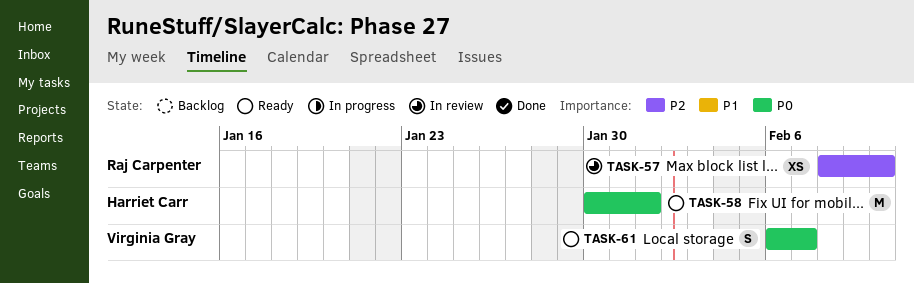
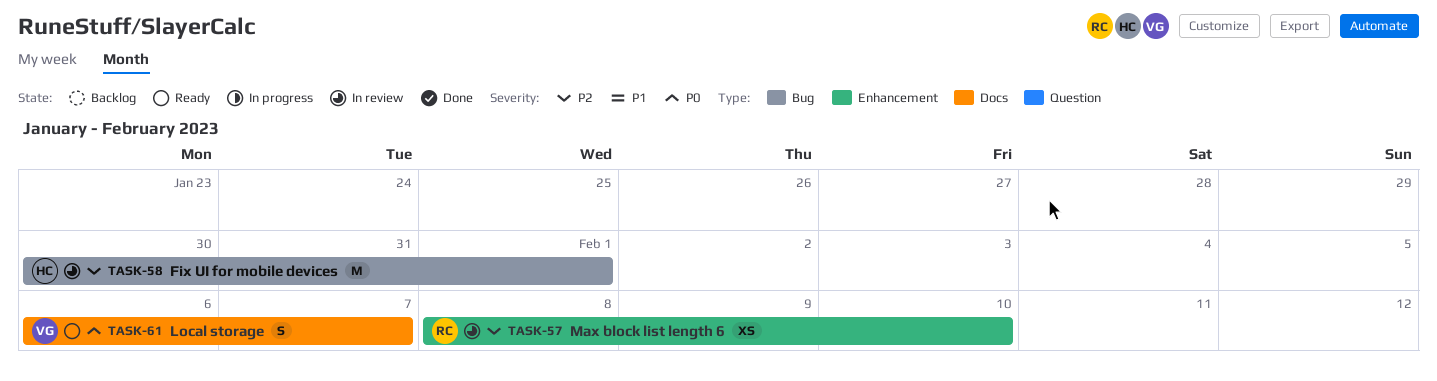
TASK-58, status: Ready -> In review
TASK-58, priority: P0 -> P2

